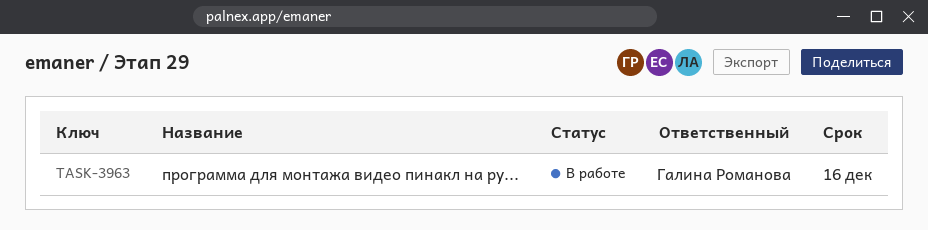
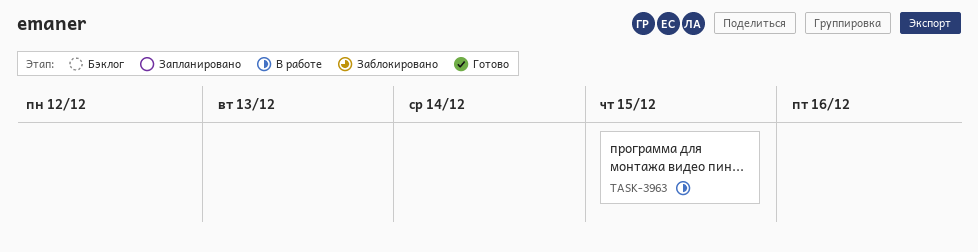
TASK-3963, due: Dec 16 -> Dec 15

